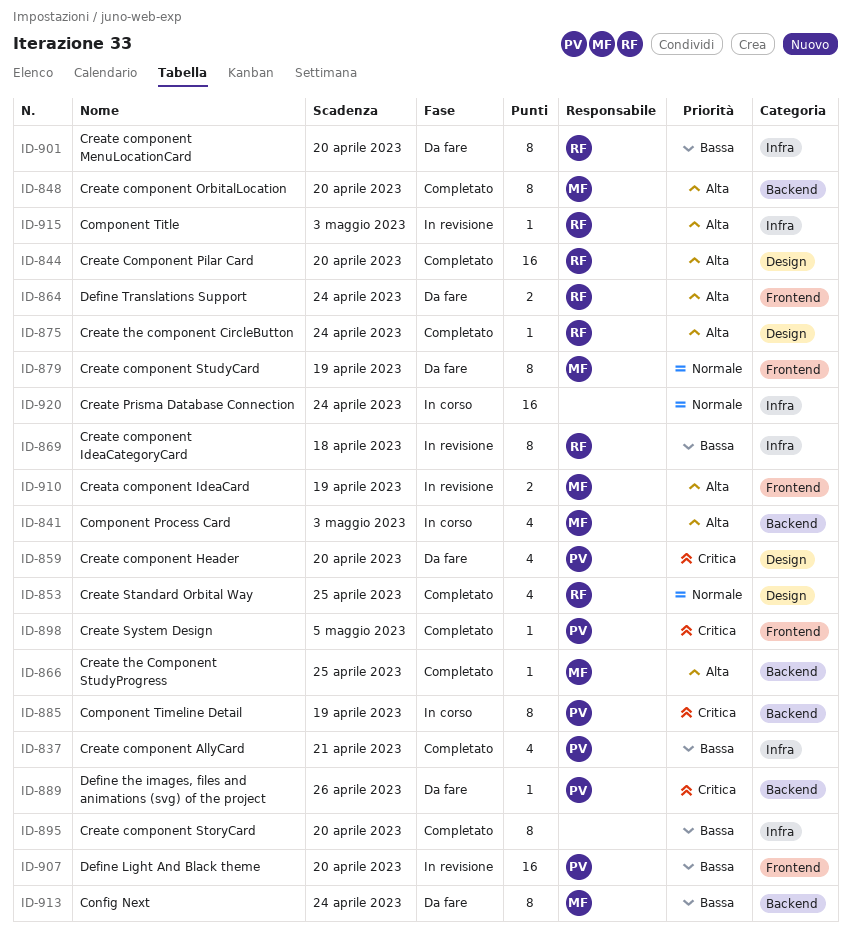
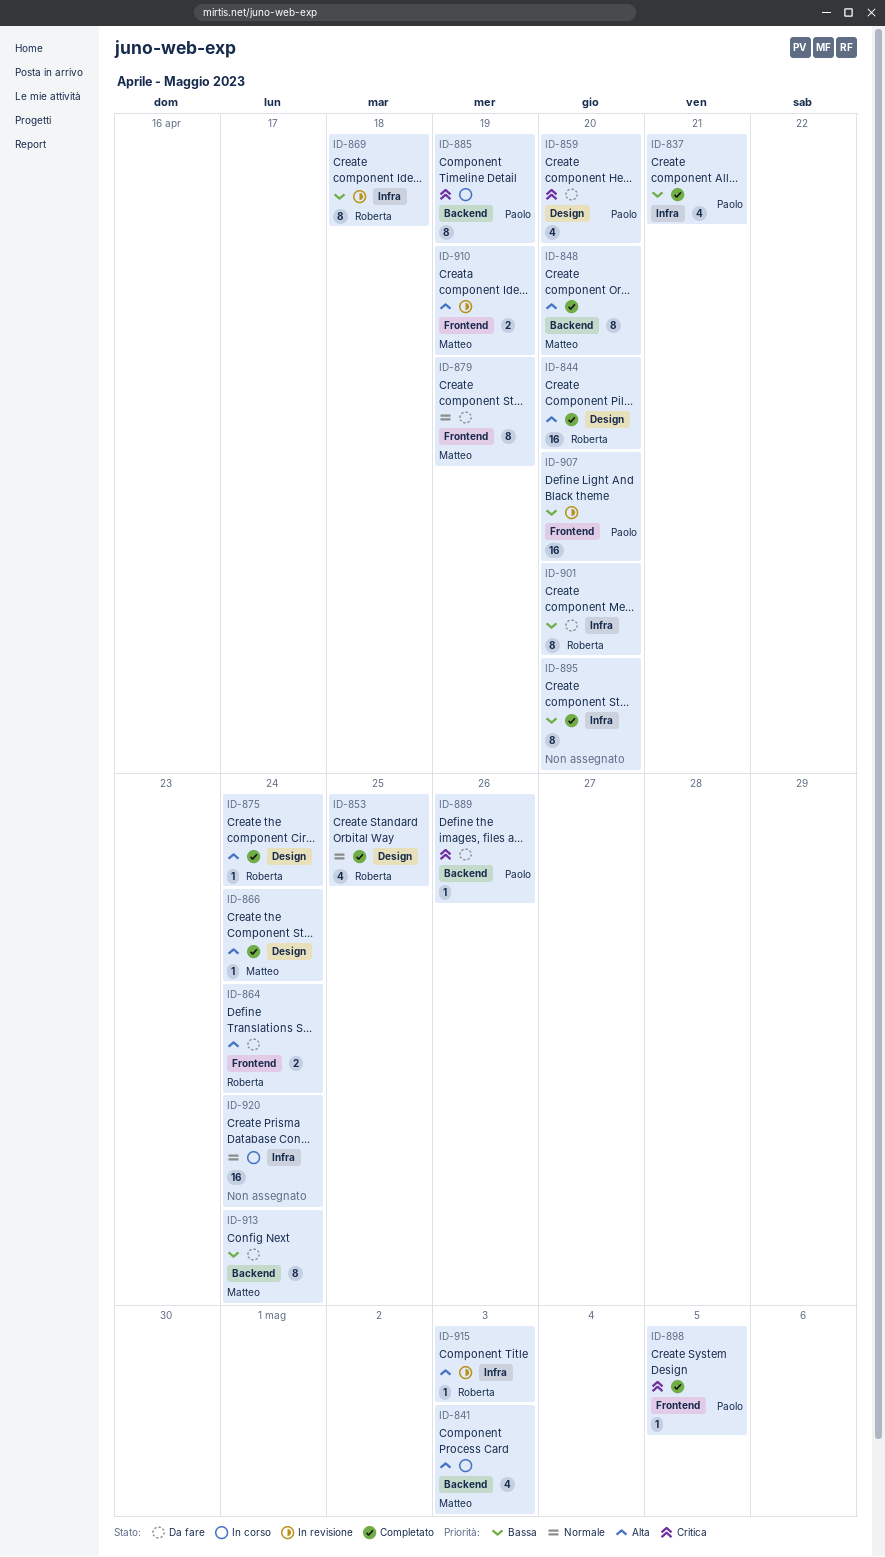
ID-866, label: Backend -> Design
ID-866, due: Apr 25 -> Apr 24

